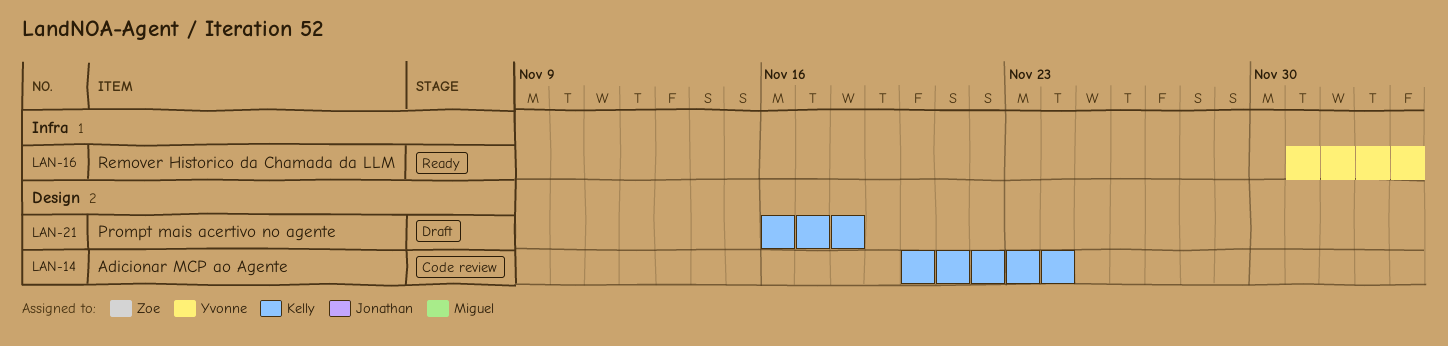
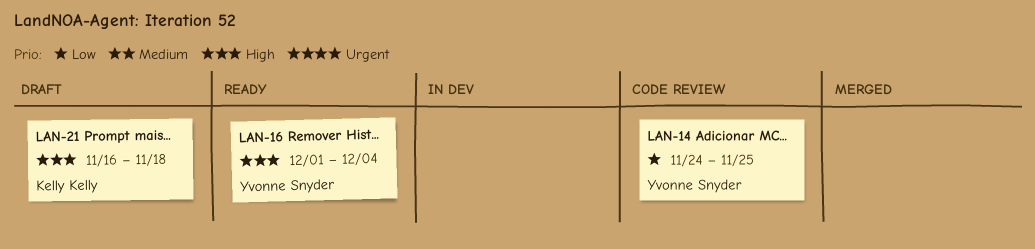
LAN-14, owner: Kelly Kelly -> Yvonne Snyder
LAN-14, start: Nov 20 -> Nov 24
LAN-14, due: Nov 24 -> Nov 25

